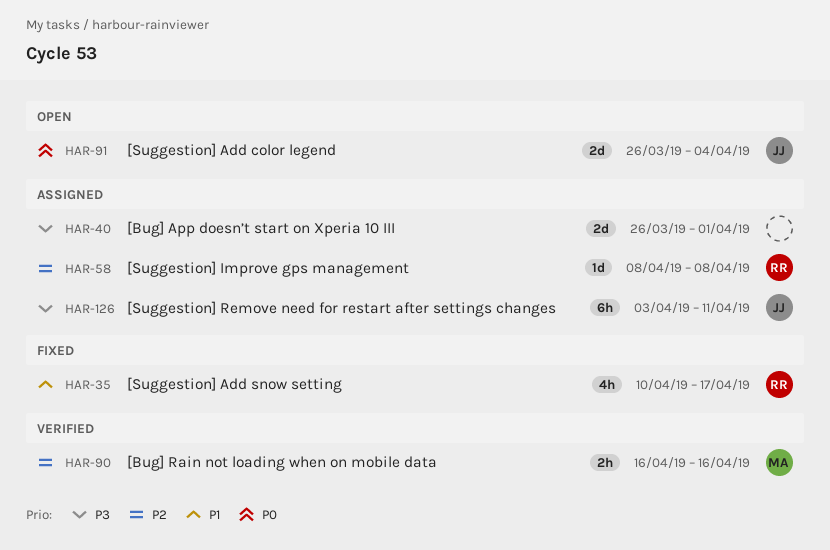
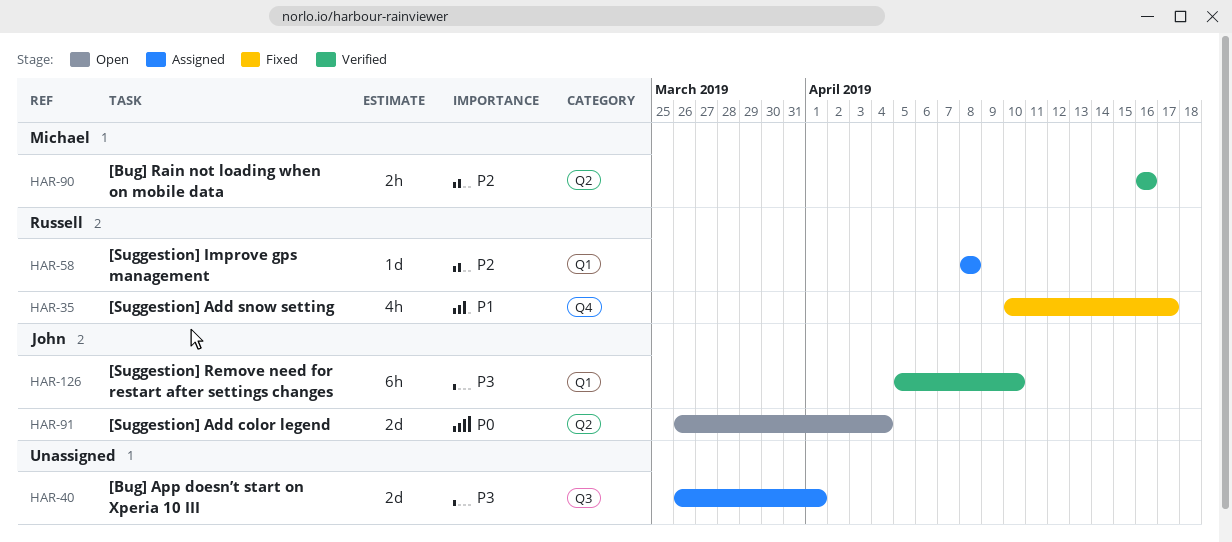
HAR-126, status: Assigned -> Verified
HAR-126, start: Apr 3 -> Apr 5
HAR-126, due: Apr 11 -> Apr 10

